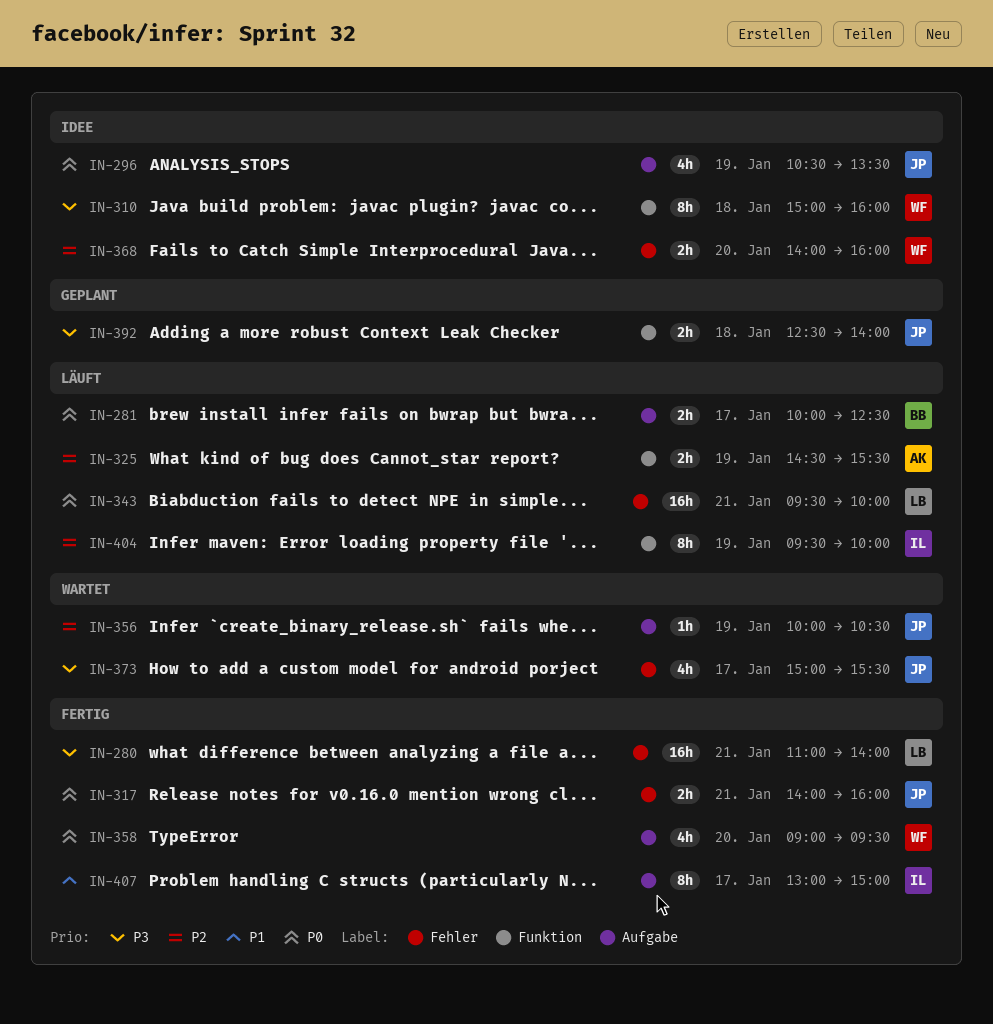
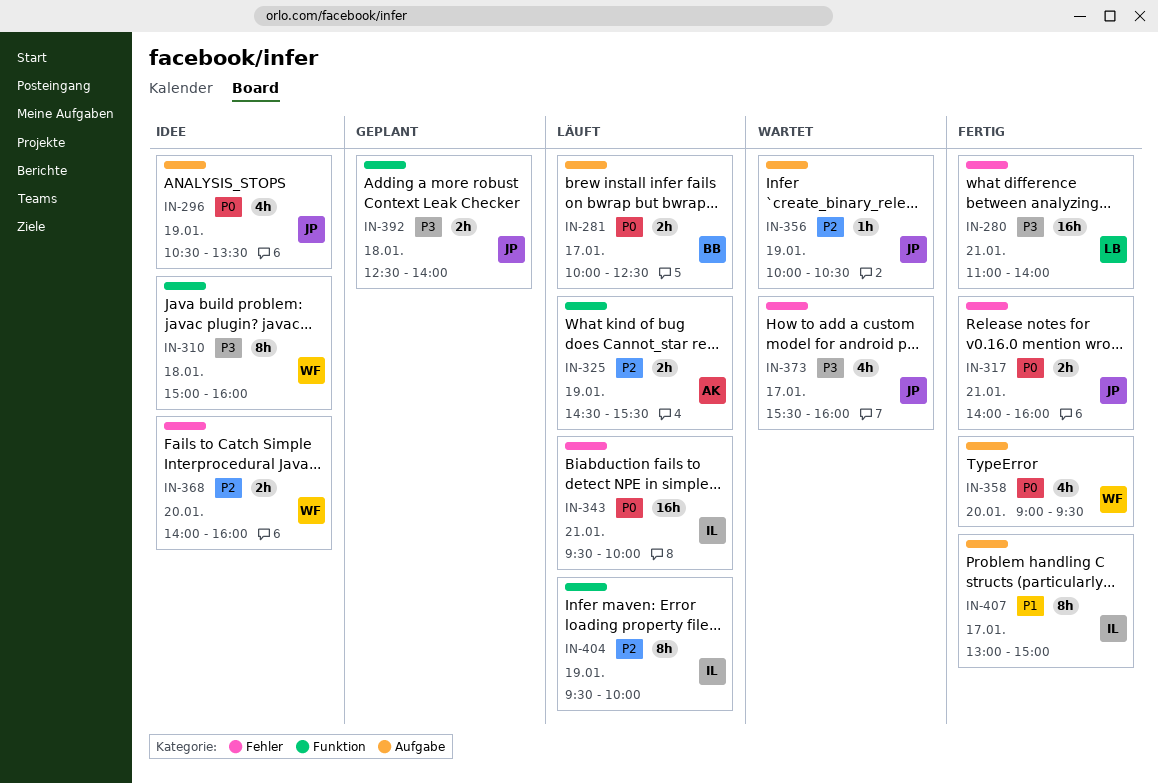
IN-343, owner: LB -> IL
IN-373, begins: 15:00 -> 15:30
IN-373, ends: 15:30 -> 16:00

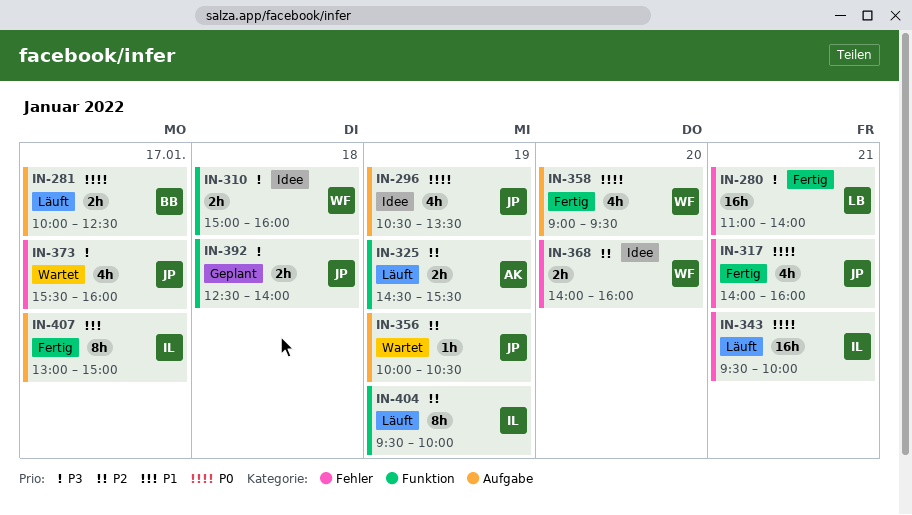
IN-310, estimate: 8h -> 2h
IN-317, estimate: 2h -> 4h

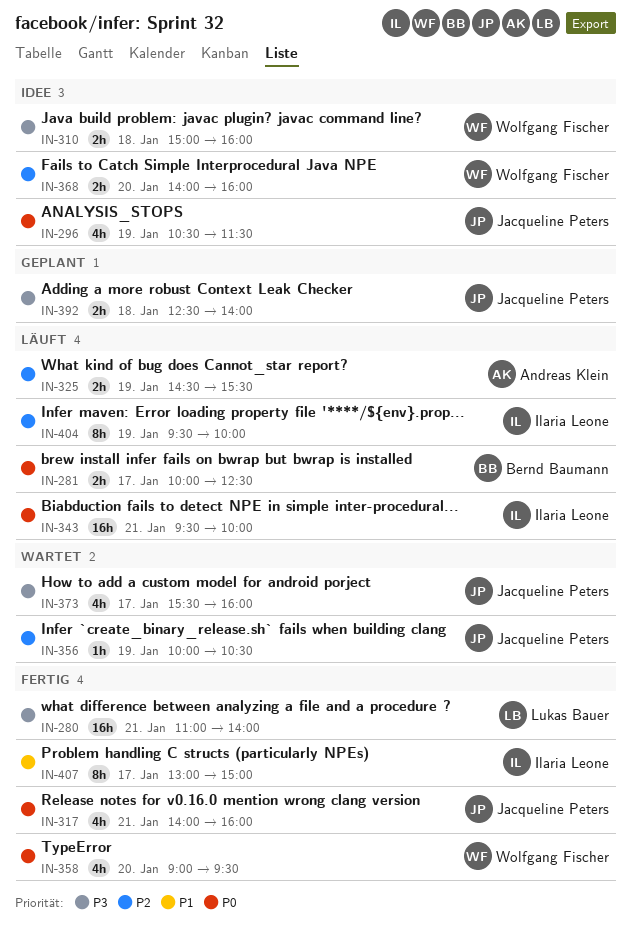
IN-296, ends: 13:30 -> 11:30

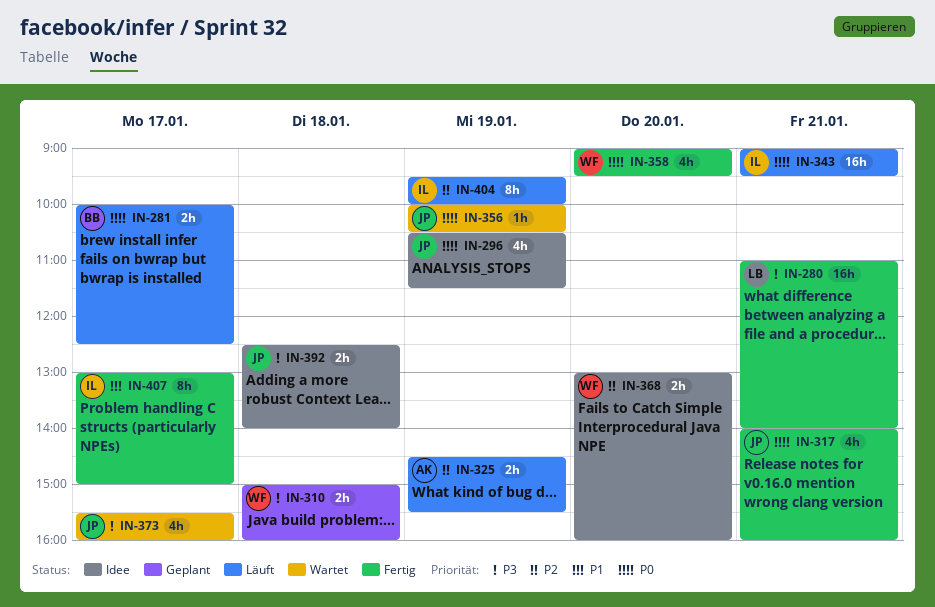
IN-310, status: Idee -> Geplant
IN-343, begins: 09:30 -> 09:00
IN-343, ends: 10:00 -> 09:30
IN-356, priority: P2 -> P0
IN-368, begins: 14:00 -> 13:00
IN-392, status: Geplant -> Idee

